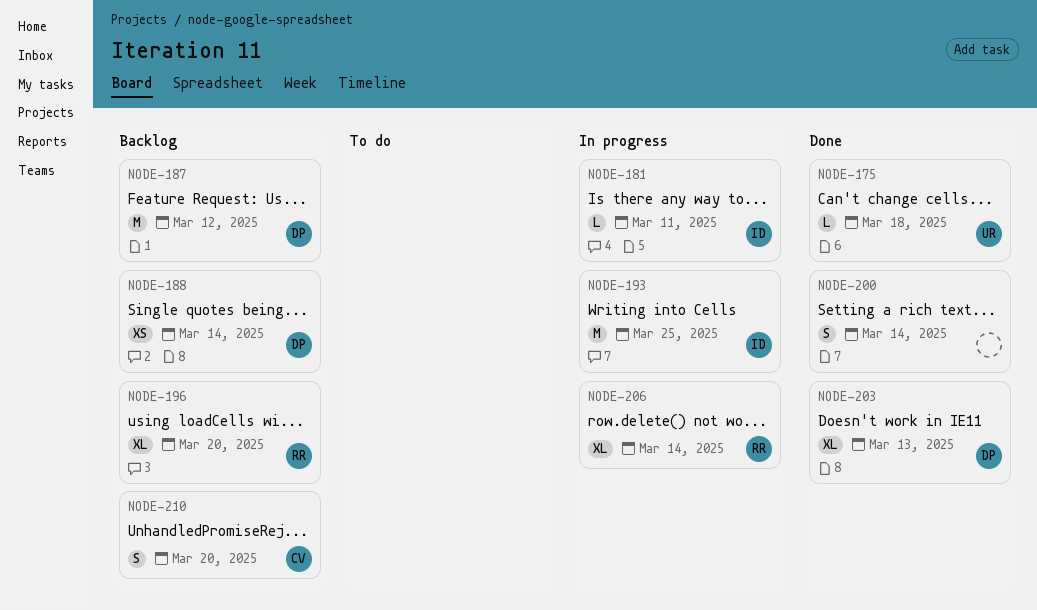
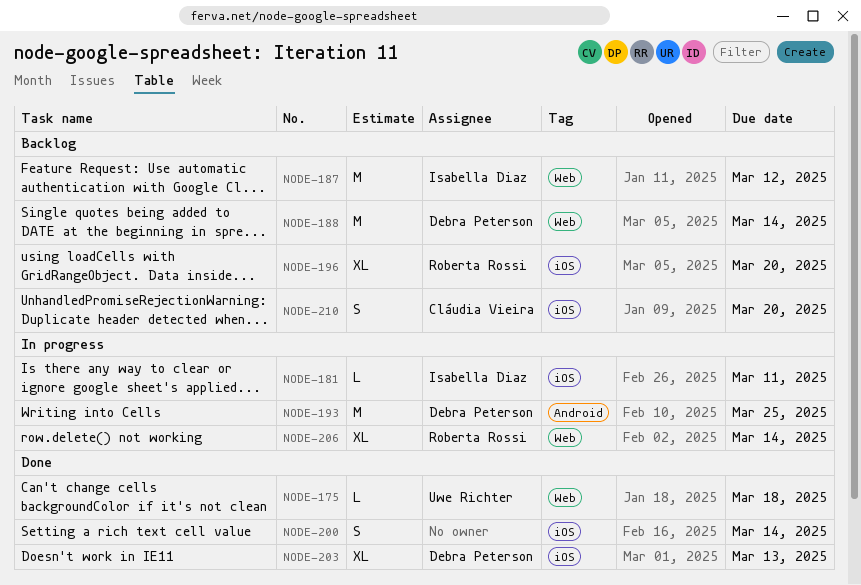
NODE-187, owner: Debra Peterson -> Isabella Diaz
NODE-188, estimate: XS -> M
NODE-193, owner: Isabella Diaz -> Debra Peterson

